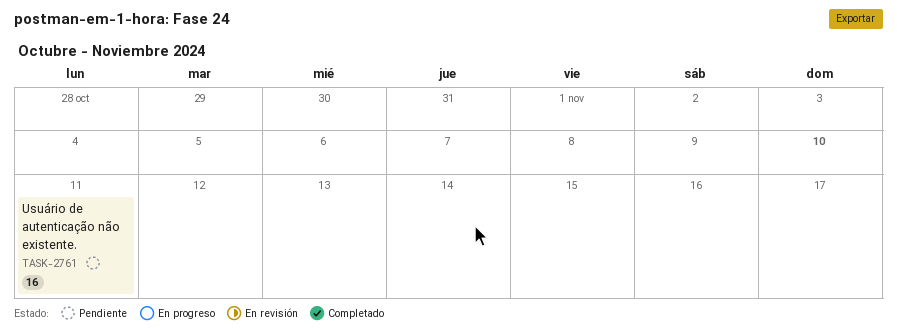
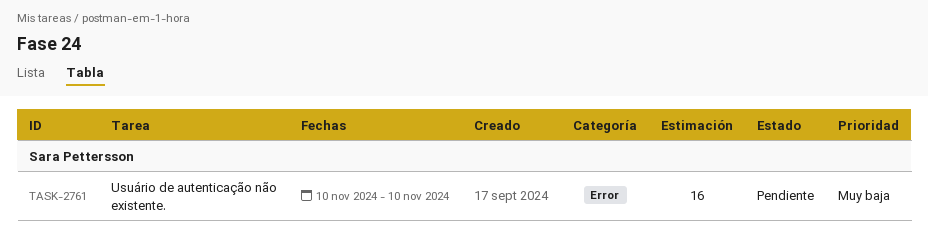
TASK-2761, due: Nov 11 -> Nov 10

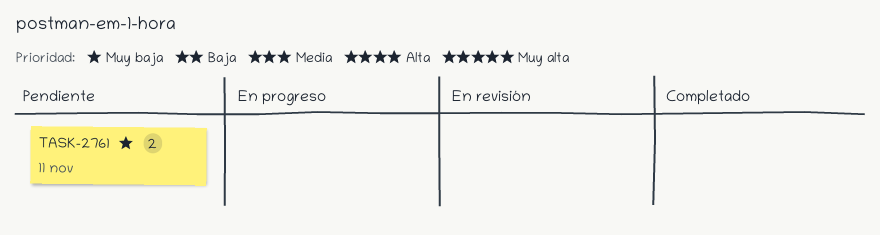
TASK-2761, estimate: 16 -> 2
TASK-2761, due: Nov 10 -> Nov 11

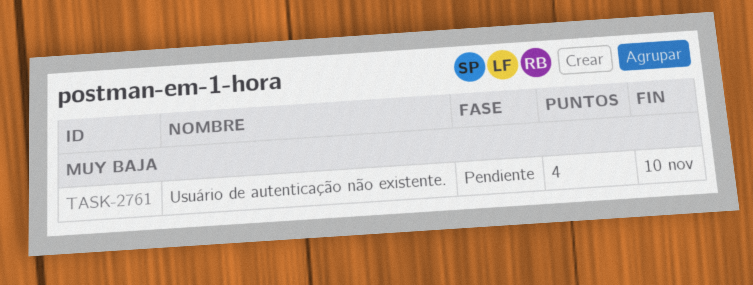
TASK-2761, estimate: 2 -> 4
TASK-2761, due: Nov 11 -> Nov 10

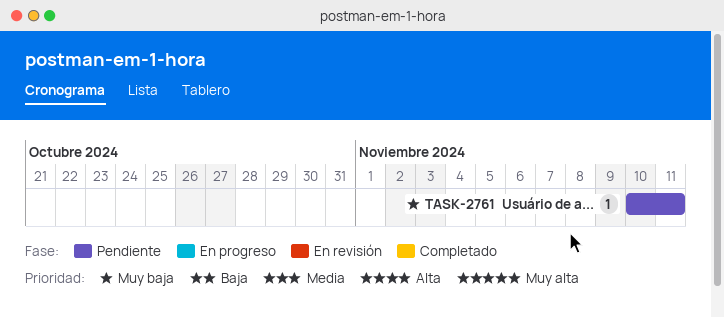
TASK-2761, estimate: 4 -> 1
TASK-2761, due: Nov 10 -> Nov 11

